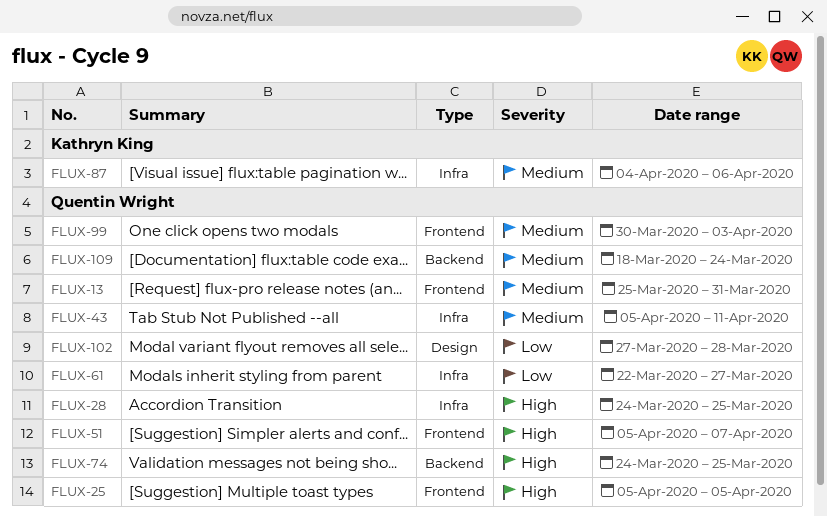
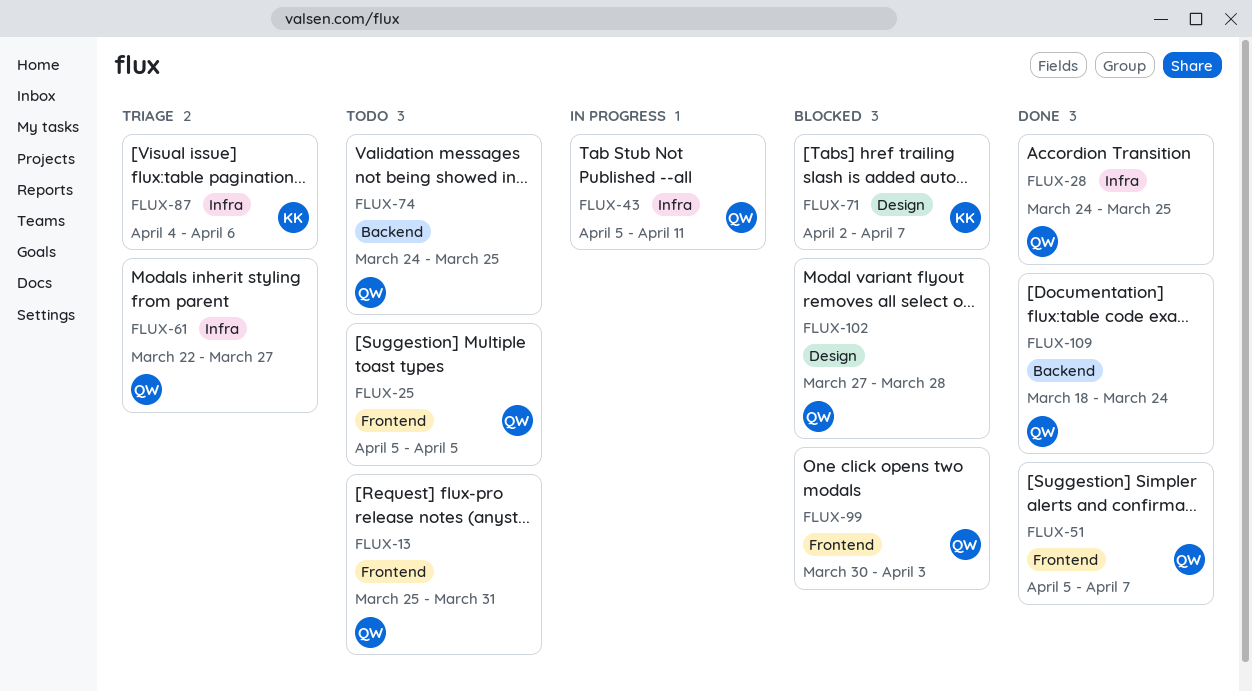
FLUX-71: none -> present

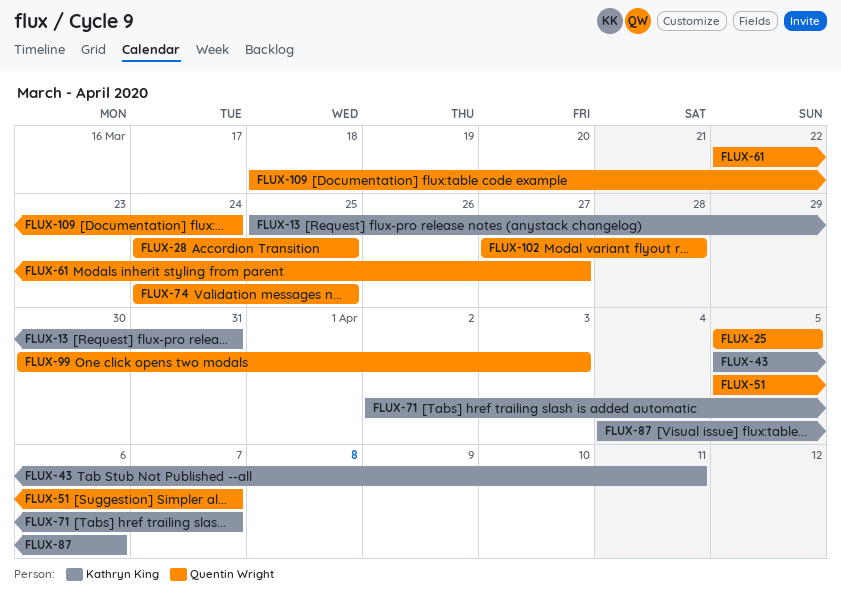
FLUX-13, owner: Quentin Wright -> Kathryn King
FLUX-43, owner: Quentin Wright -> Kathryn King

